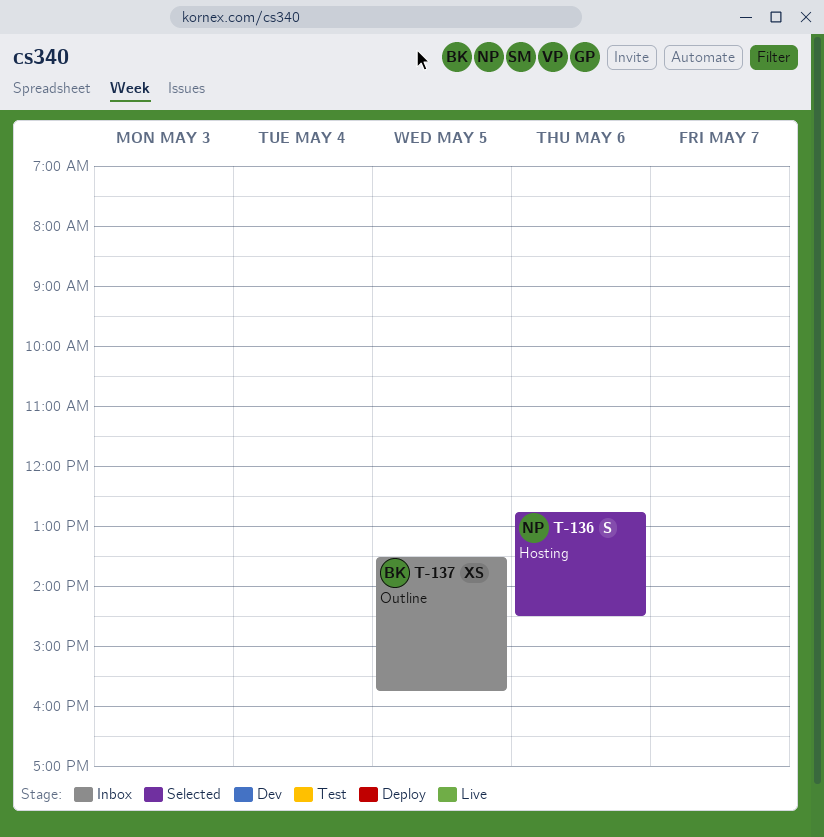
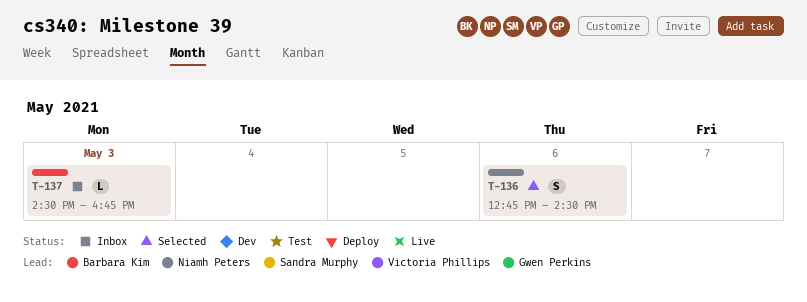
T-137, estimate: XS -> L
T-137, day: May 5 -> May 3
T-137, begins: 13:30 -> 14:30
T-137, ends: 15:45 -> 16:45

